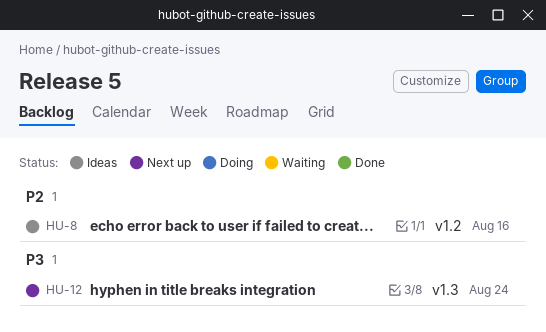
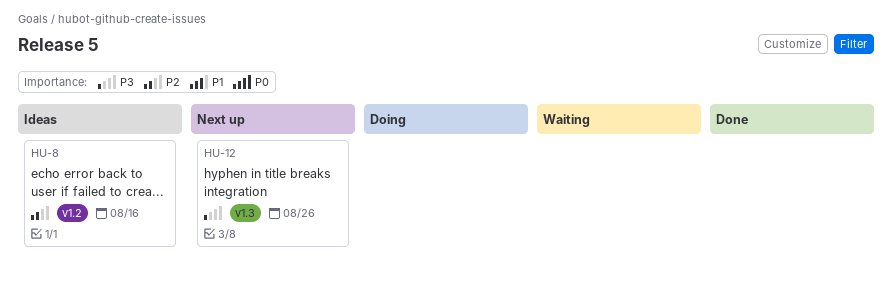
HU-12, due: Aug 24 -> Aug 26

